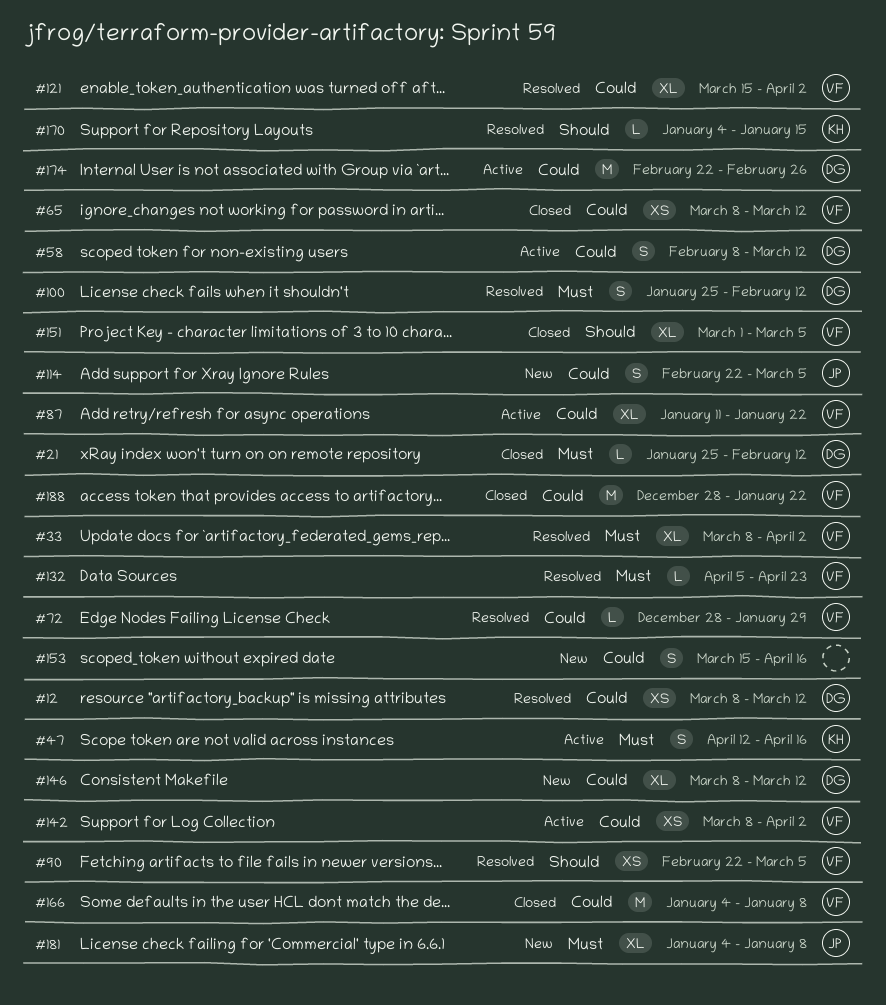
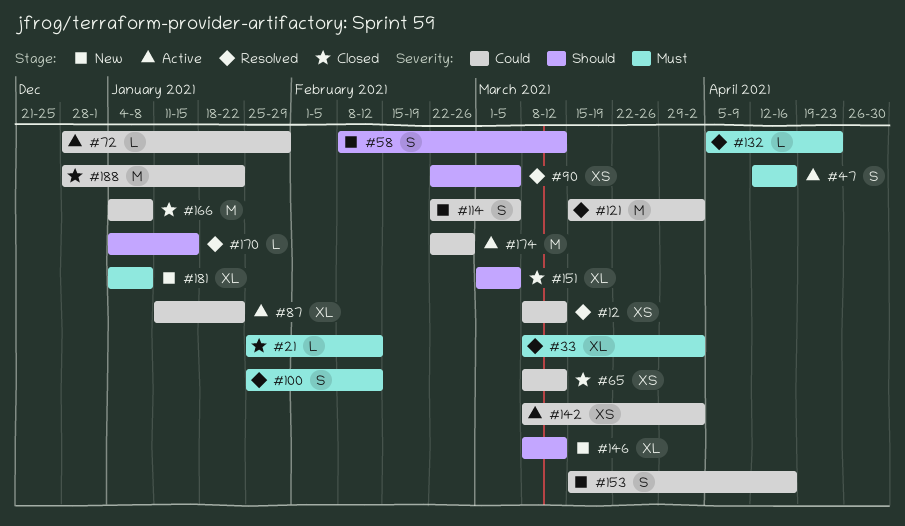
#58, status: Active -> New
#58, priority: Could -> Should
#72, status: Resolved -> Active
#121, estimate: XL -> M
#146, priority: Could -> Should

